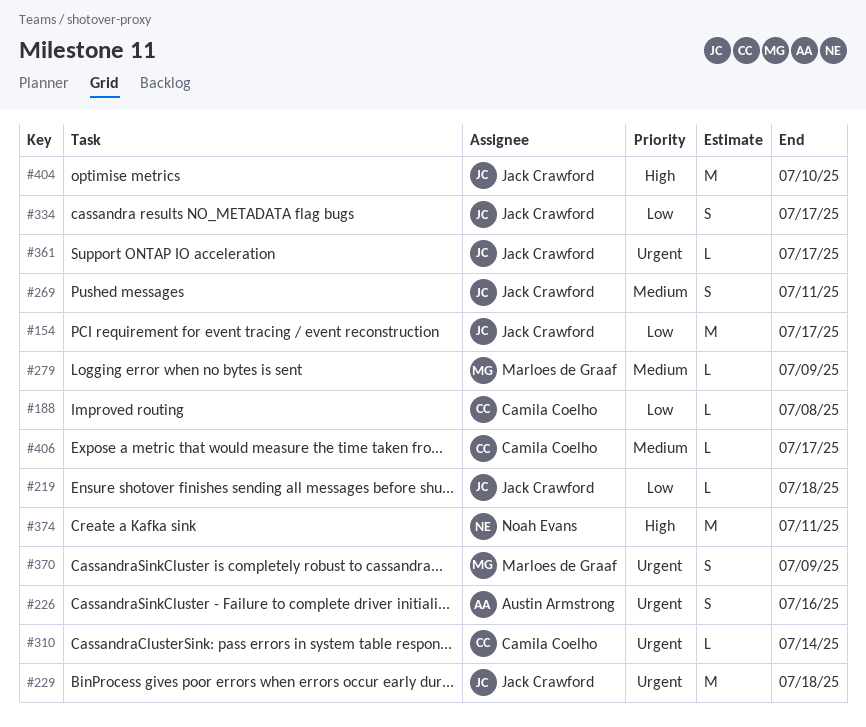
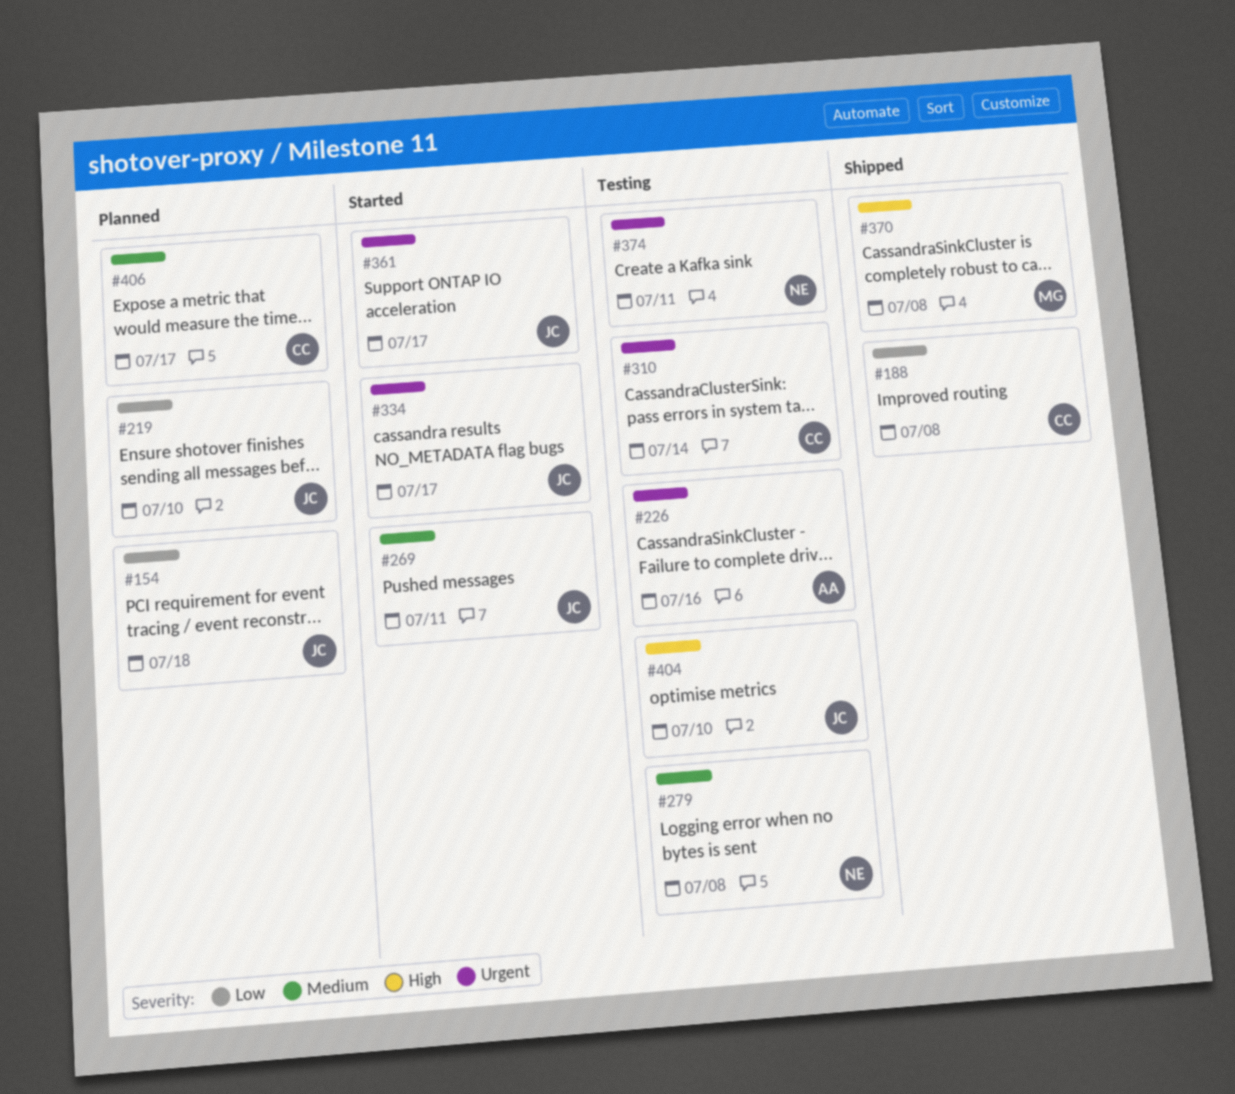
#154, due: Jul 17 -> Jul 18
#219, due: Jul 18 -> Jul 10
#229: present -> none
#279, owner: Marloes de Graaf -> Noah Evans
#279, due: Jul 9 -> Jul 8
#334, priority: Low -> Urgent
#370, priority: Urgent -> High
#370, due: Jul 9 -> Jul 8
#374, priority: High -> Urgent

